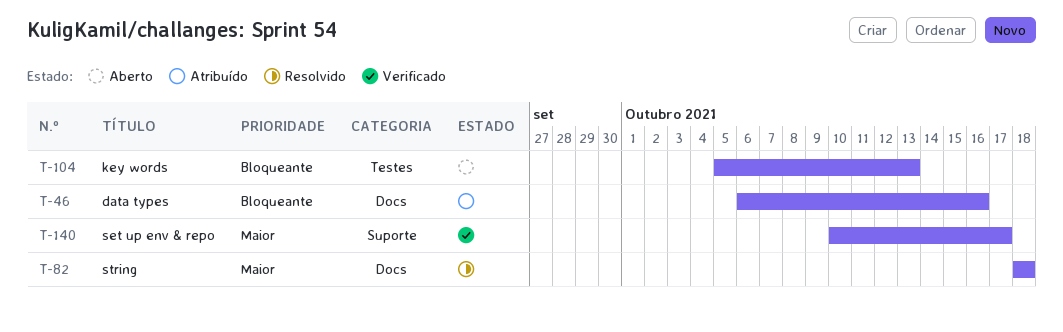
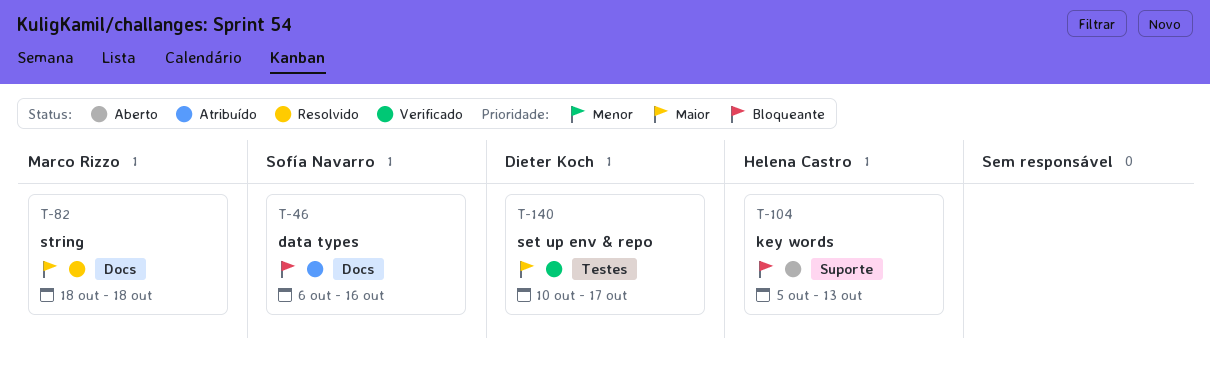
T-104, label: Testes -> Suporte
T-140, label: Suporte -> Testes

